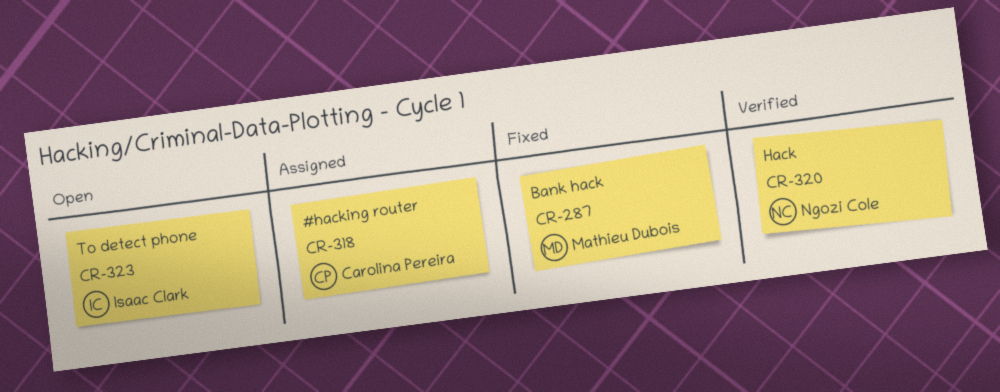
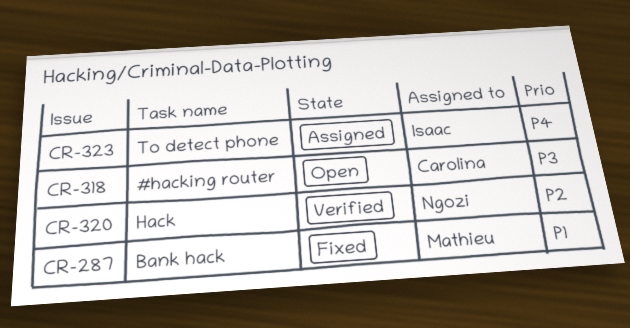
CR-318, status: Assigned -> Open
CR-323, status: Open -> Assigned

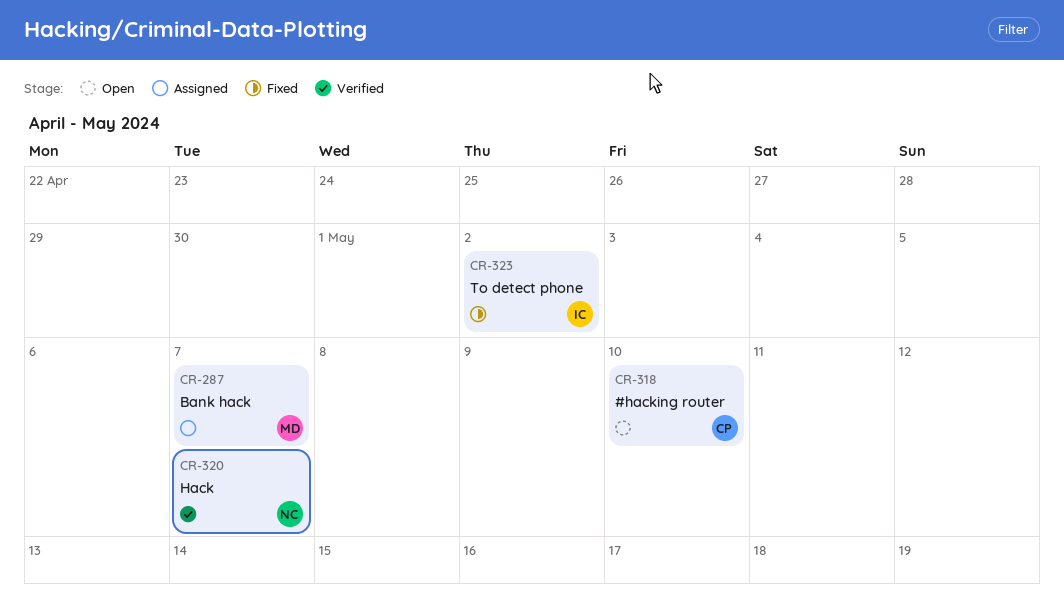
CR-287, status: Fixed -> Assigned
CR-323, status: Assigned -> Fixed

